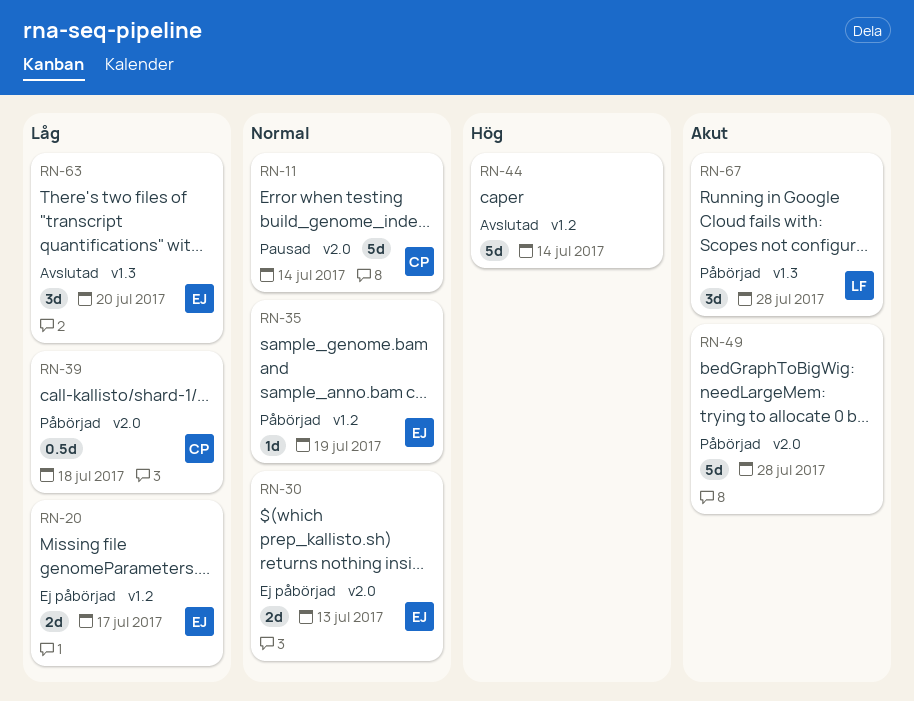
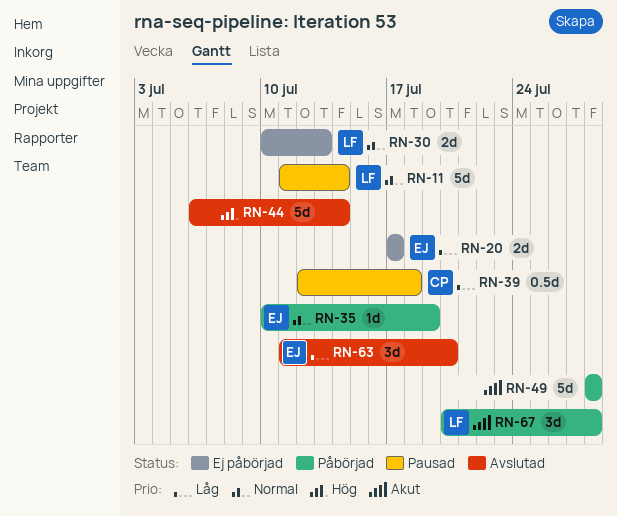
RN-11, owner: CP -> LF
RN-30, owner: EJ -> LF
RN-39, status: Påbörjad -> Pausad

